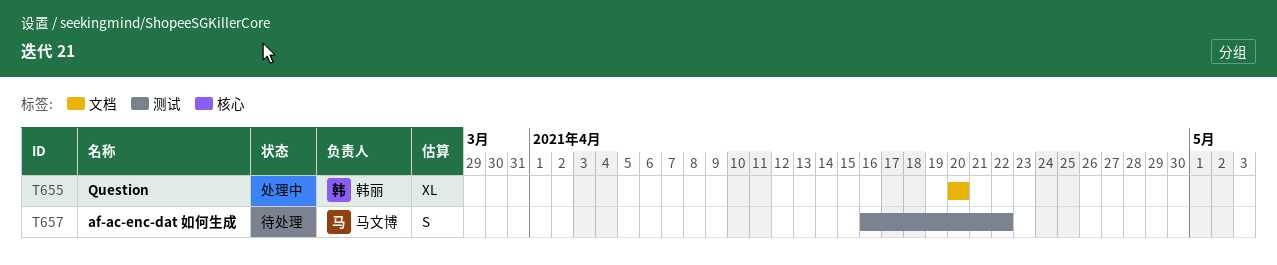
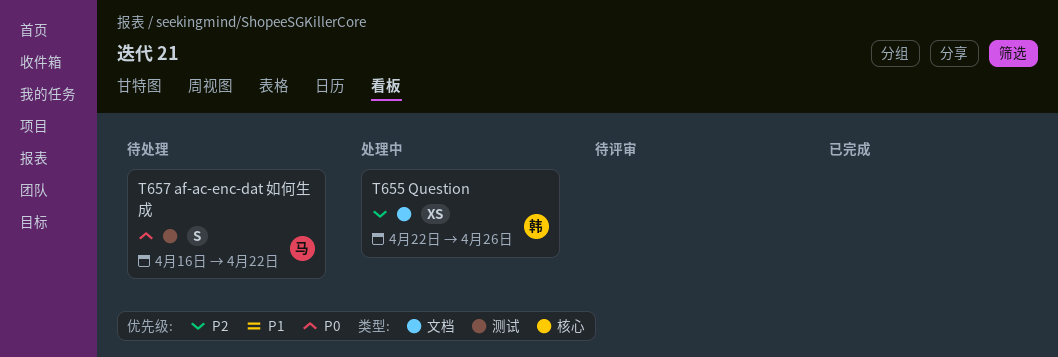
T655, estimate: XL -> XS
T655, start: Apr 20 -> Apr 22
T655, due: Apr 20 -> Apr 26

